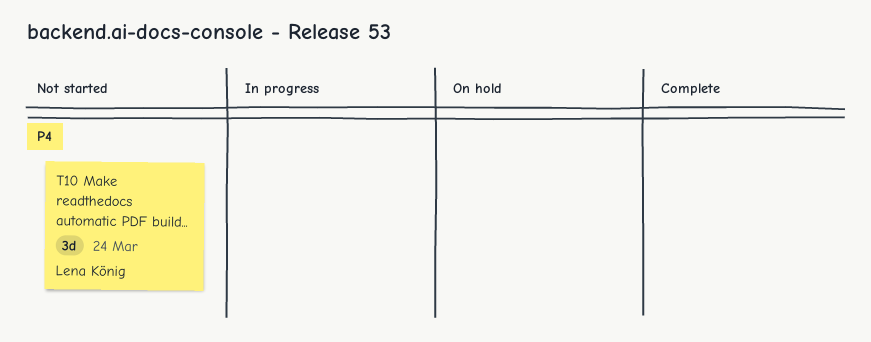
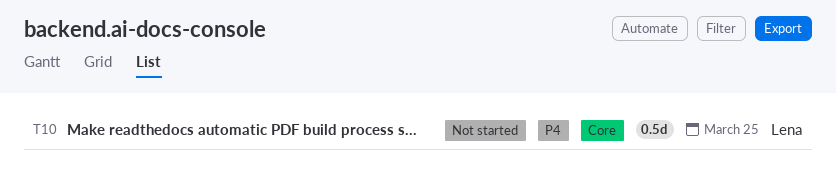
T10, estimate: 3d -> 0.5d
T10, due: Mar 24 -> Mar 25

